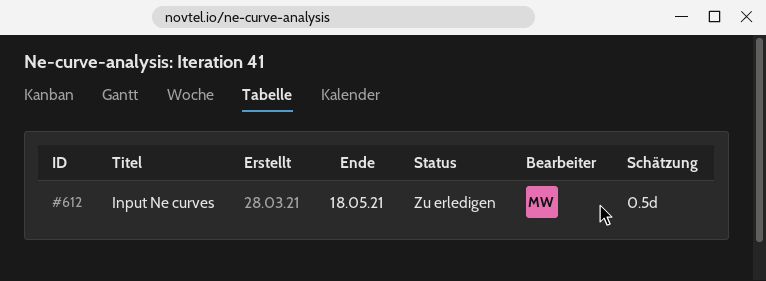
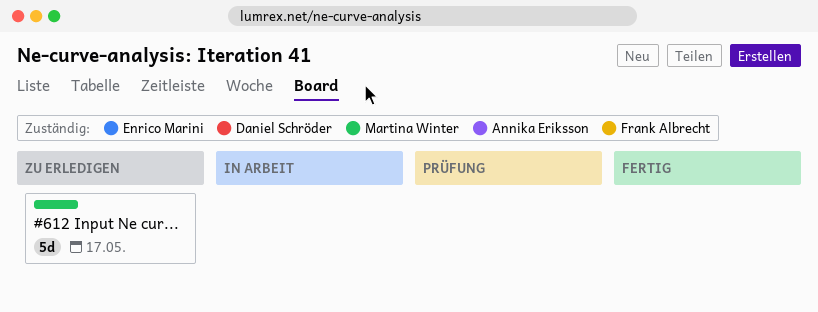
#612, estimate: 0.5d -> 5d
#612, due: May 18 -> May 17

